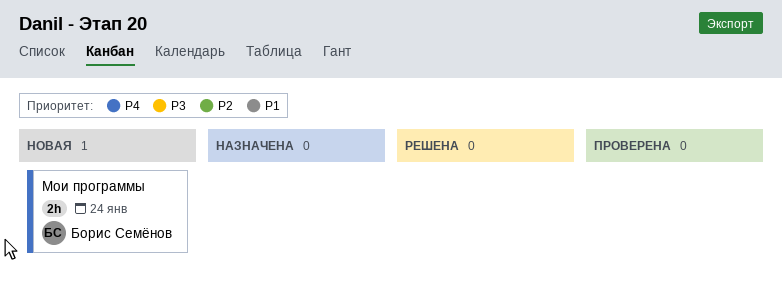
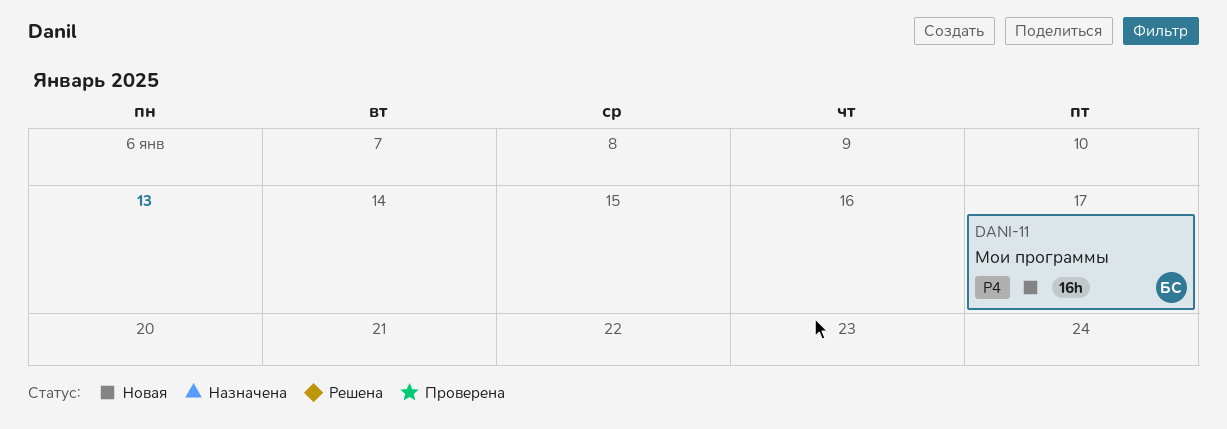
Мои программы, estimate: 2h -> 16h
Мои программы, due: Jan 24 -> Jan 17

